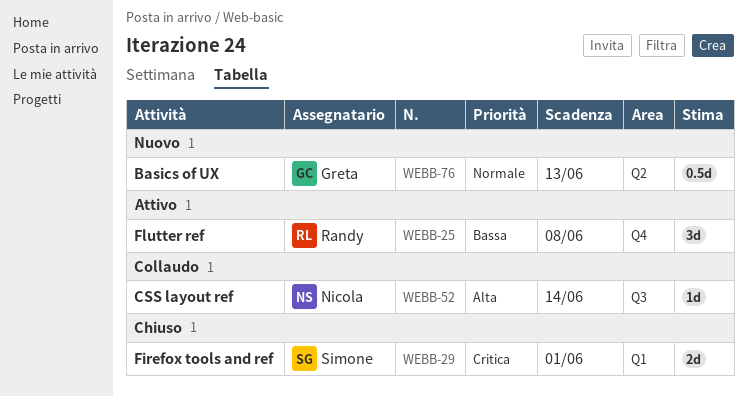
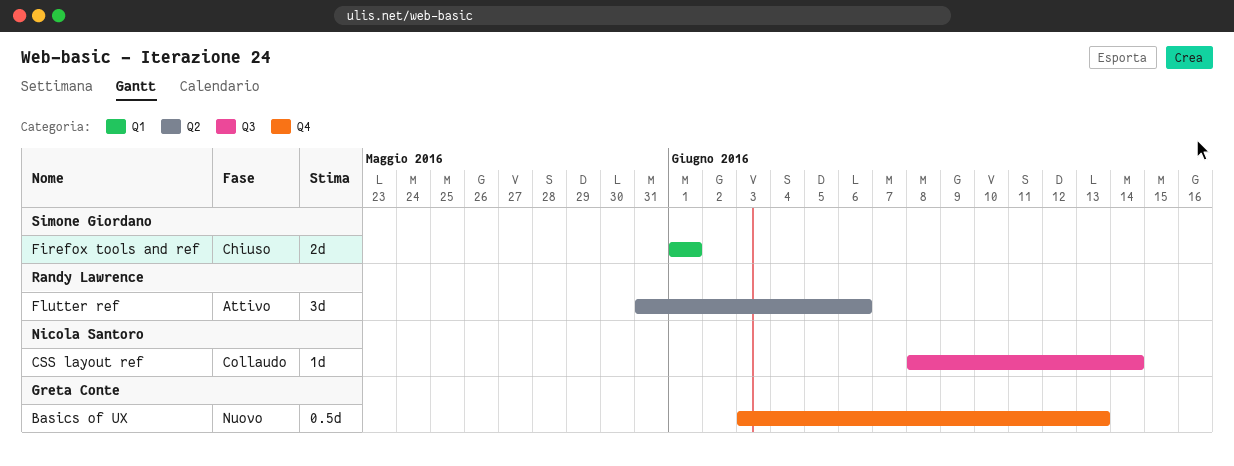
Basics of UX, label: Q2 -> Q4
Flutter ref, label: Q4 -> Q2
Flutter ref, due: Jun 8 -> Jun 6

